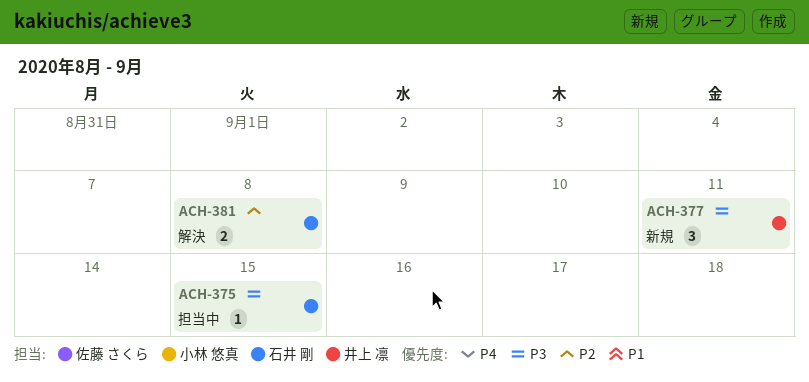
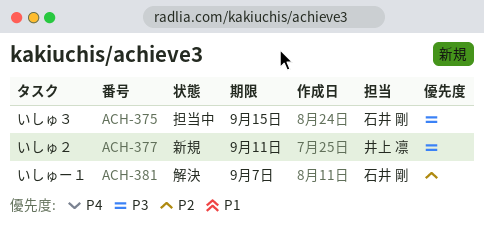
ACH-381, due: Sep 8 -> Sep 7

